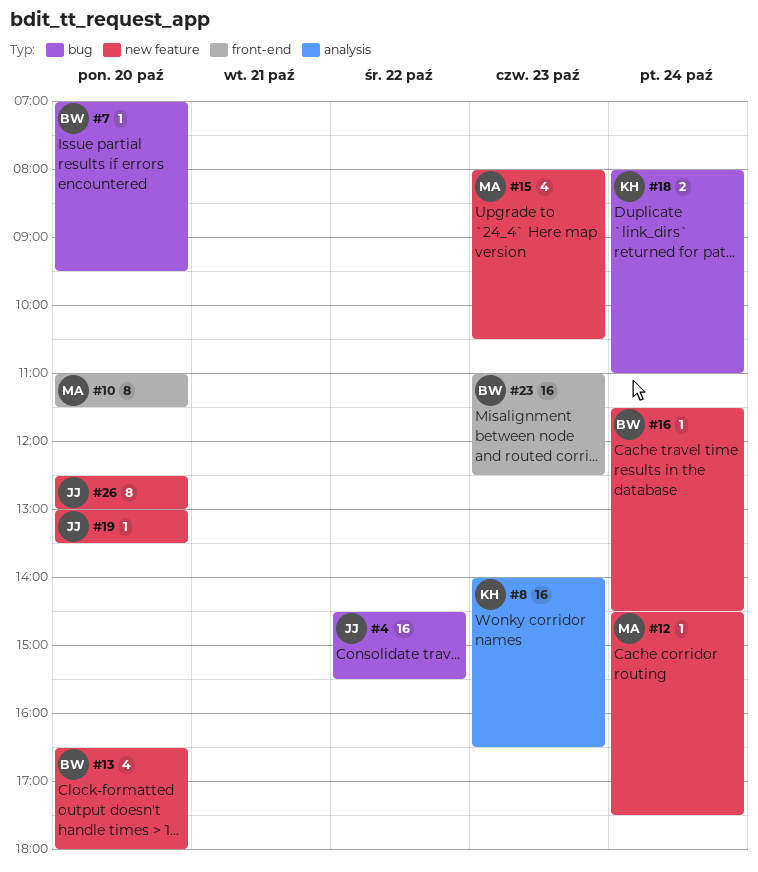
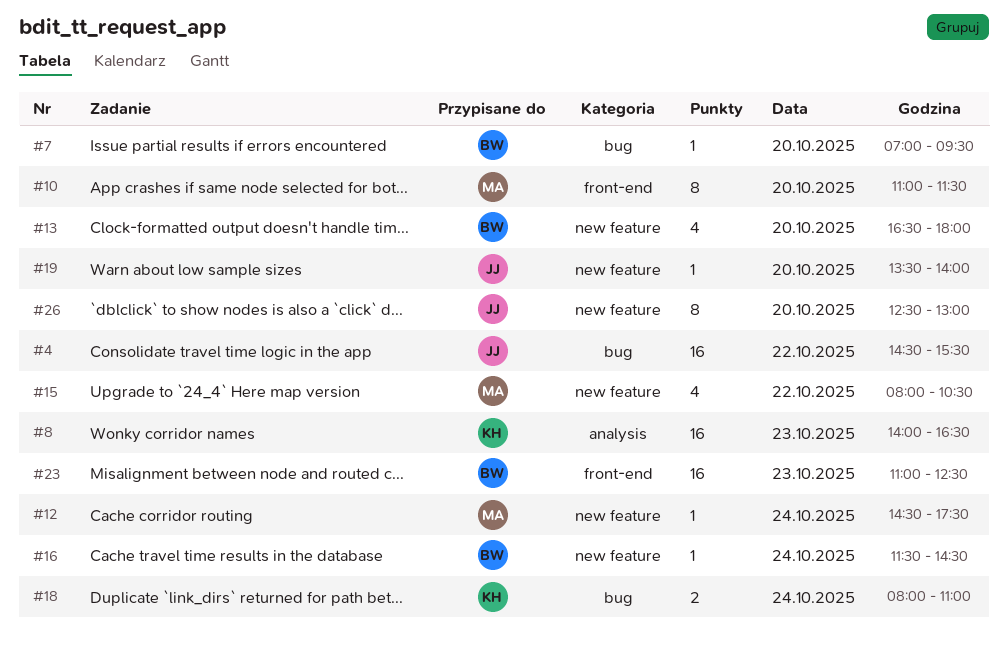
#15, day: Oct 23 -> Oct 22
#19, begins: 13:00 -> 13:30
#19, ends: 13:30 -> 14:00

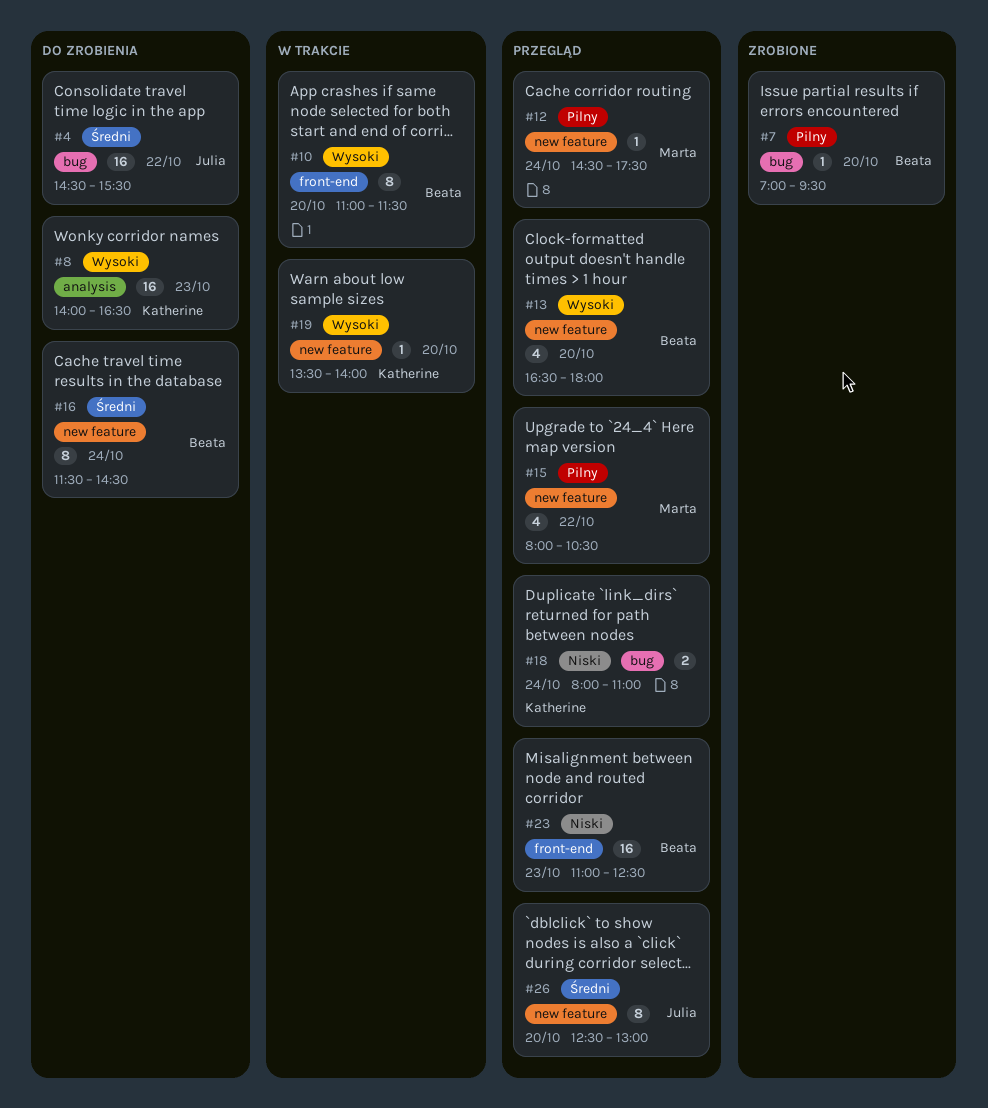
#10, owner: Marta -> Beata
#16, estimate: 1 -> 8
#19, owner: Julia -> Katherine

